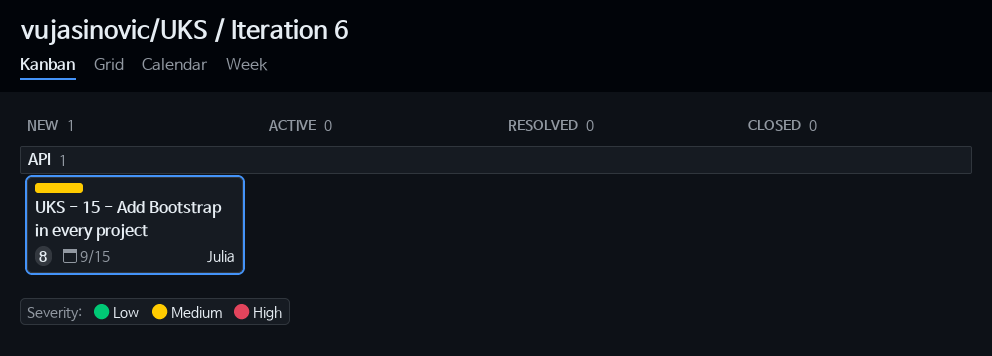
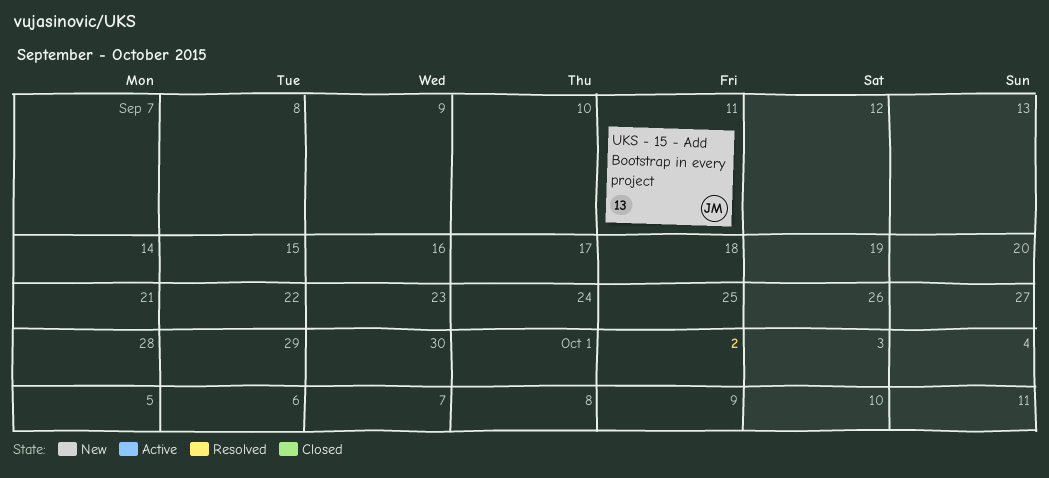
UKS - 15 - Add Bootstrap in every project, estimate: 8 -> 13
UKS - 15 - Add Bootstrap in every project, due: Sep 15 -> Sep 11

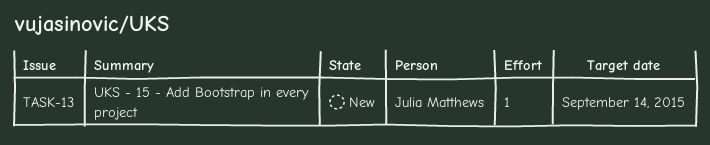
UKS - 15 - Add Bootstrap in every project, estimate: 13 -> 1
UKS - 15 - Add Bootstrap in every project, due: Sep 11 -> Sep 14

